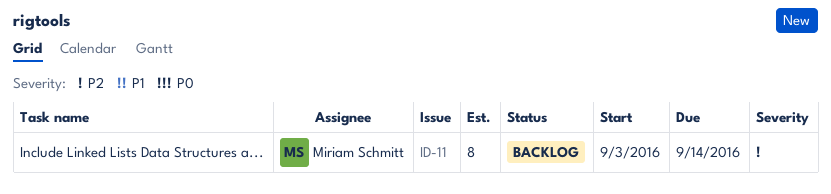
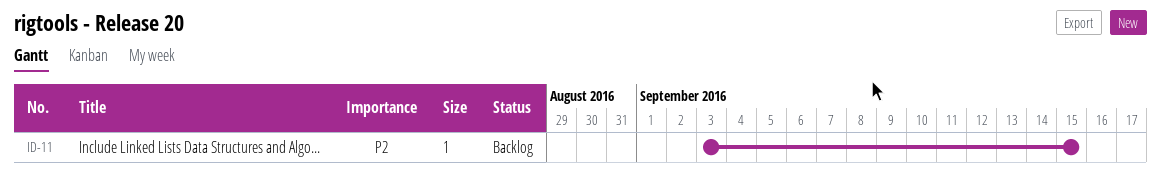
ID-11, estimate: 8 -> 1
ID-11, due: Sep 14 -> Sep 15

